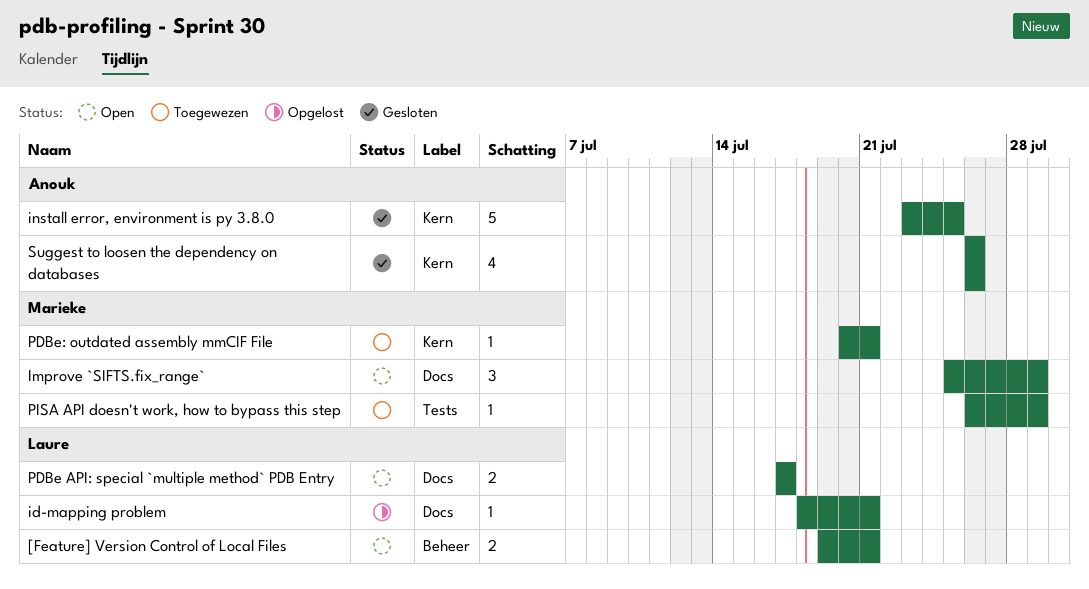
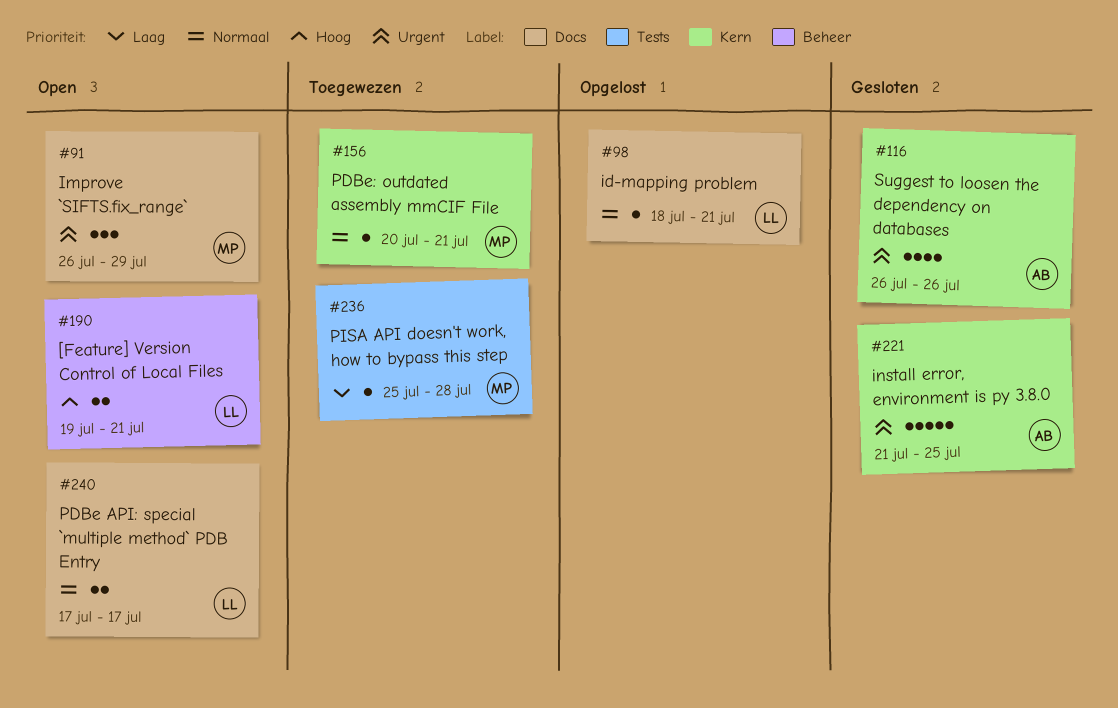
Improve `SIFTS.fix_range`, start: Jul 25 -> Jul 26
install error, environment is py 3.8.0, start: Jul 23 -> Jul 21
PISA API doesn't work, how to bypass this step, start: Jul 26 -> Jul 25
PISA API doesn't work, how to bypass this step, due: Jul 29 -> Jul 28

